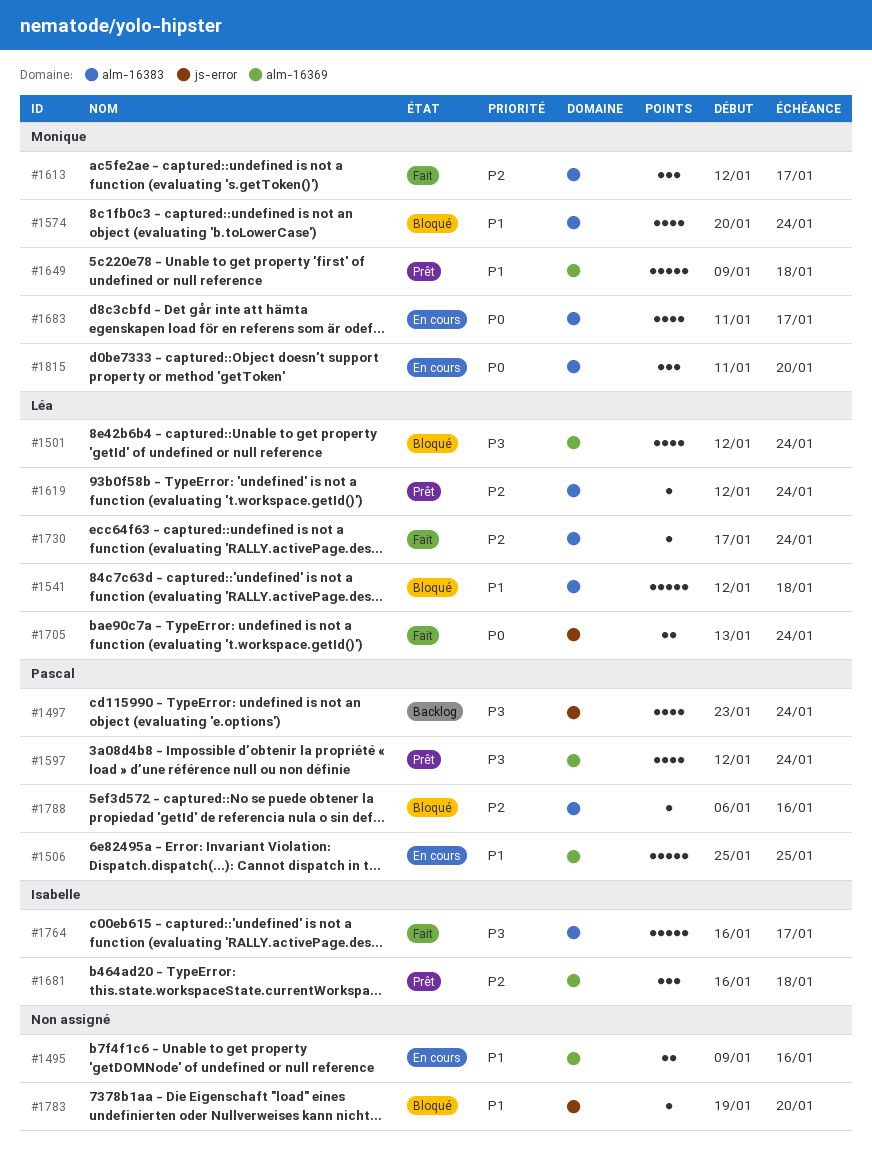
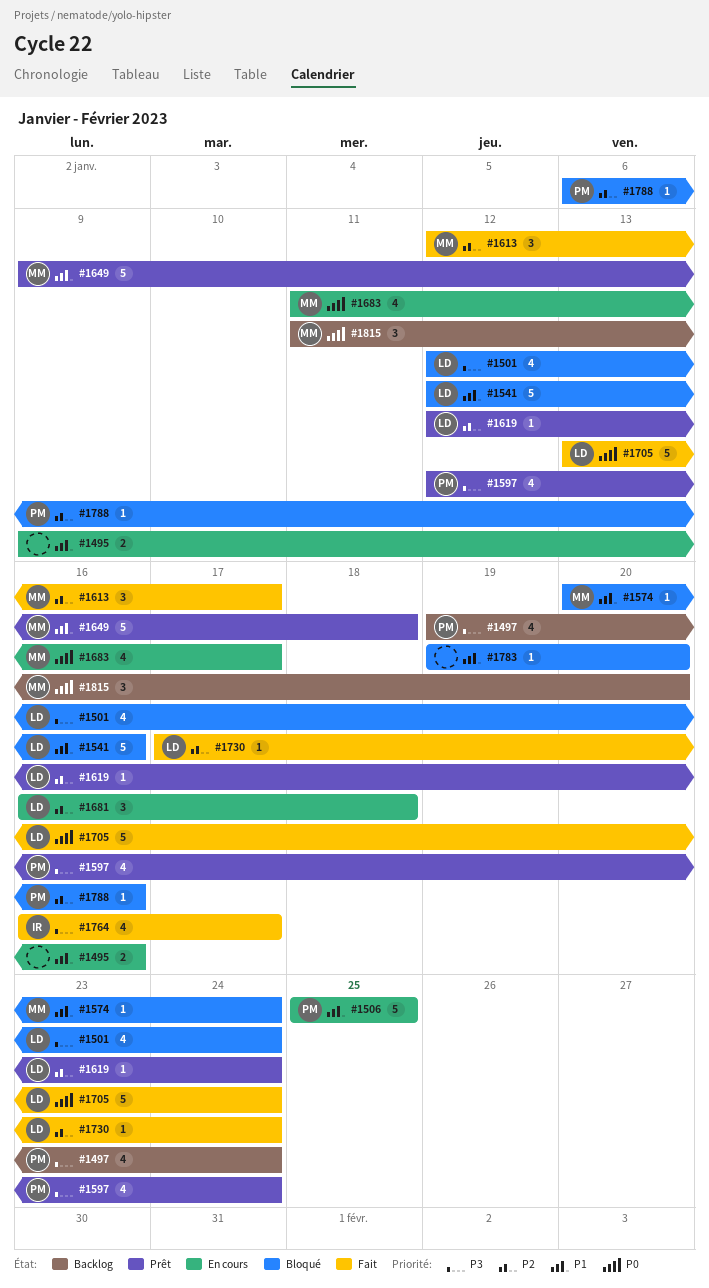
#1497, start: Jan 23 -> Jan 19
#1541, due: Jan 18 -> Jan 16
#1574, estimate: 4 -> 1
#1681, status: Prêt -> En cours
#1681, owner: Isabelle -> Léa
#1705, estimate: 2 -> 5
#1764, estimate: 5 -> 4
#1815, status: En cours -> Backlog

